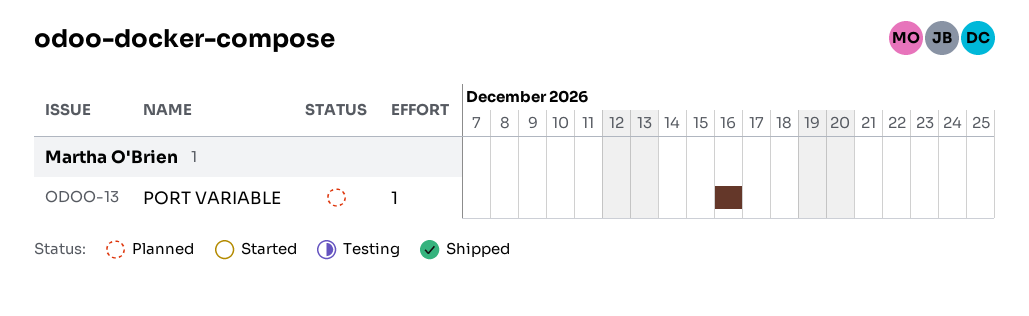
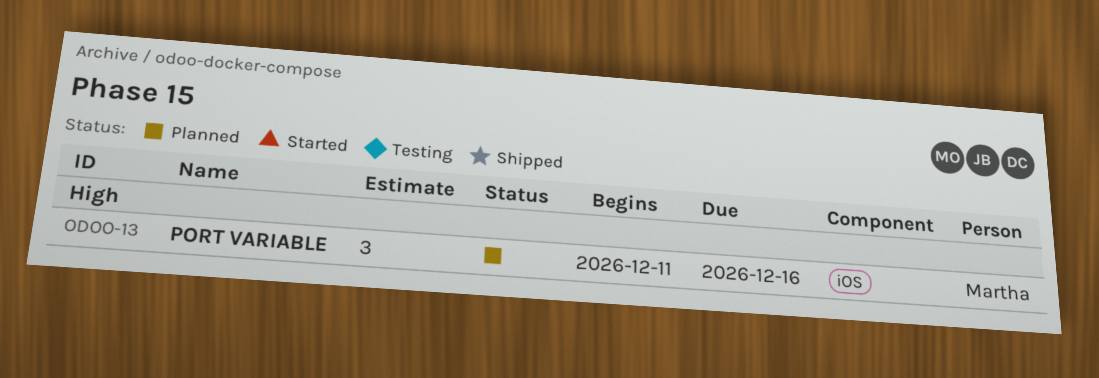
ODOO-13, estimate: 1 -> 3
ODOO-13, start: Dec 16 -> Dec 11

